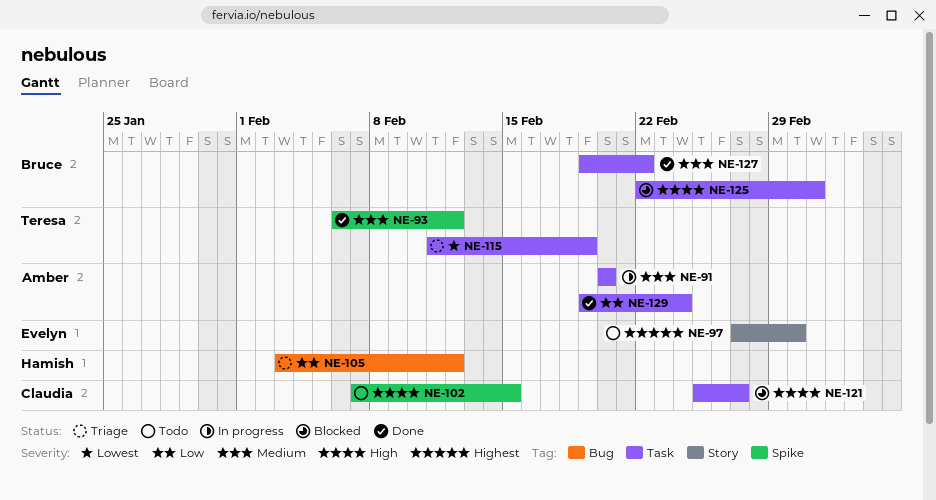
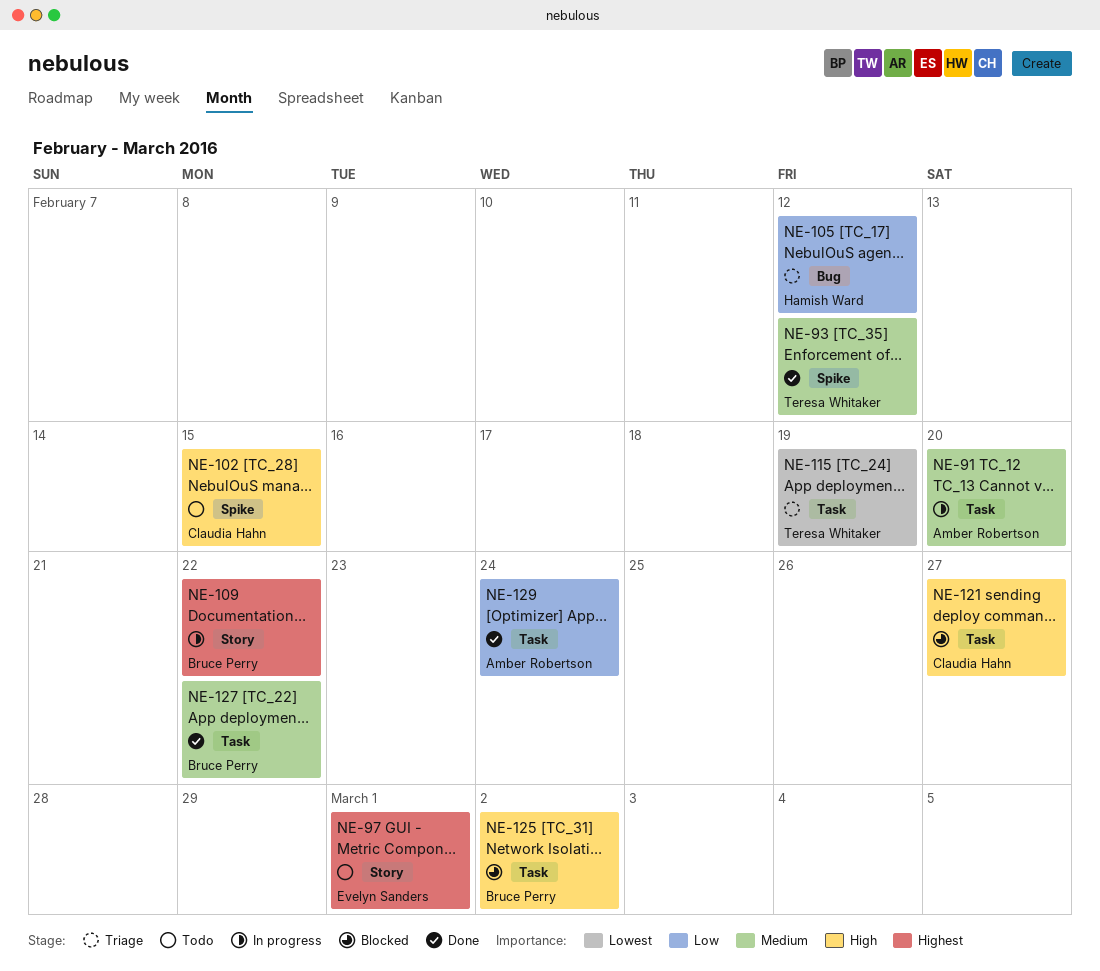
NE-109: none -> present

